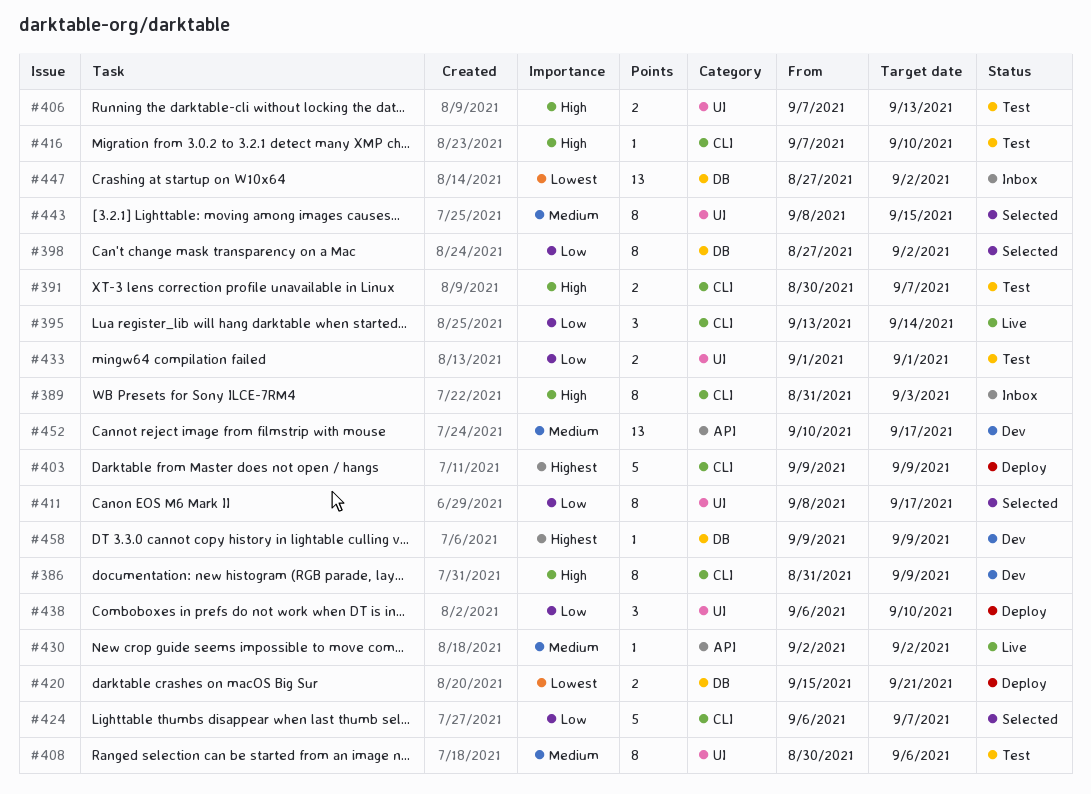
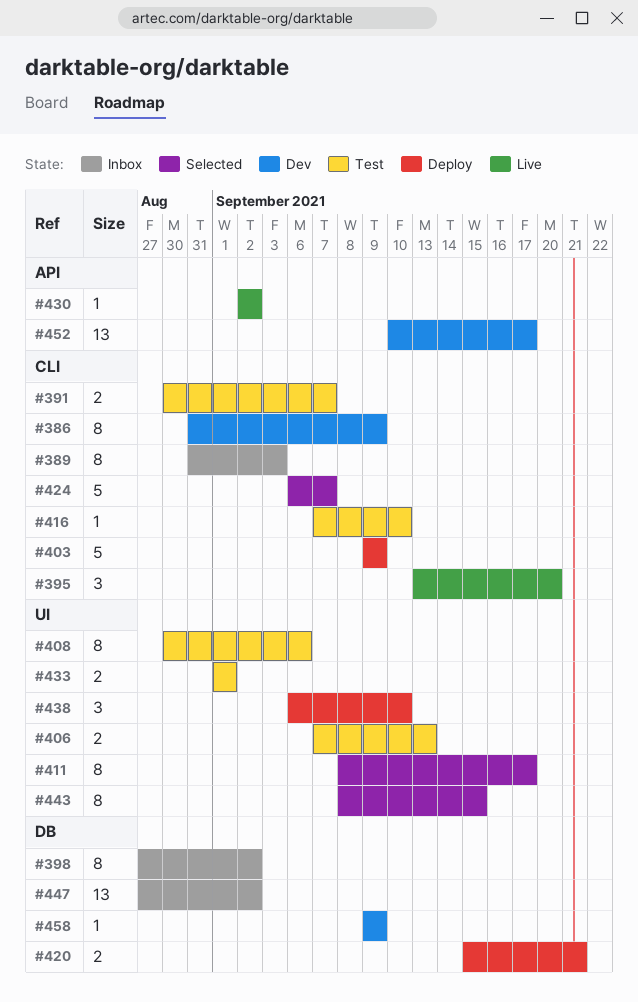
#395, due: Sep 14 -> Sep 20
#398, status: Selected -> Inbox

